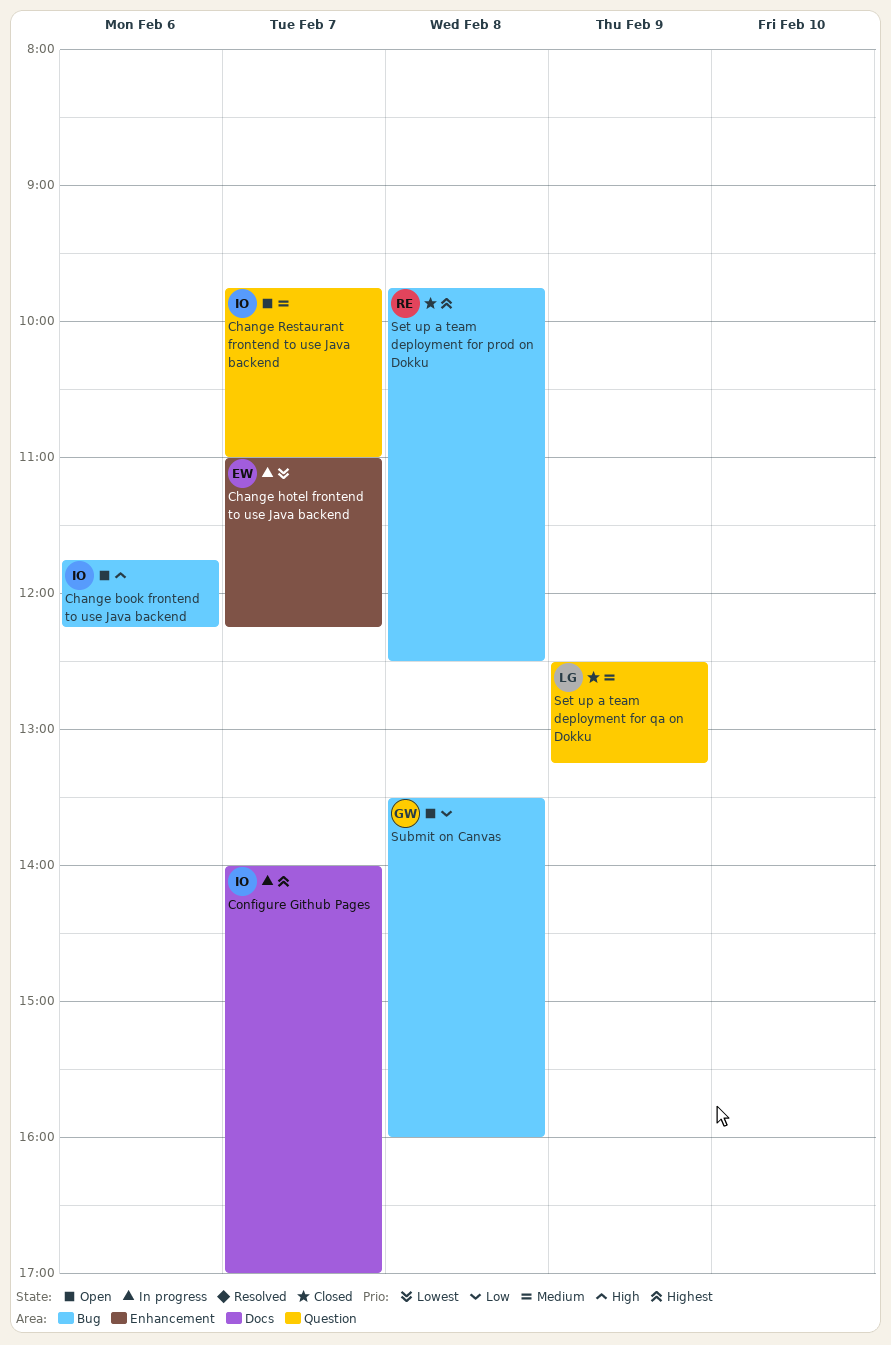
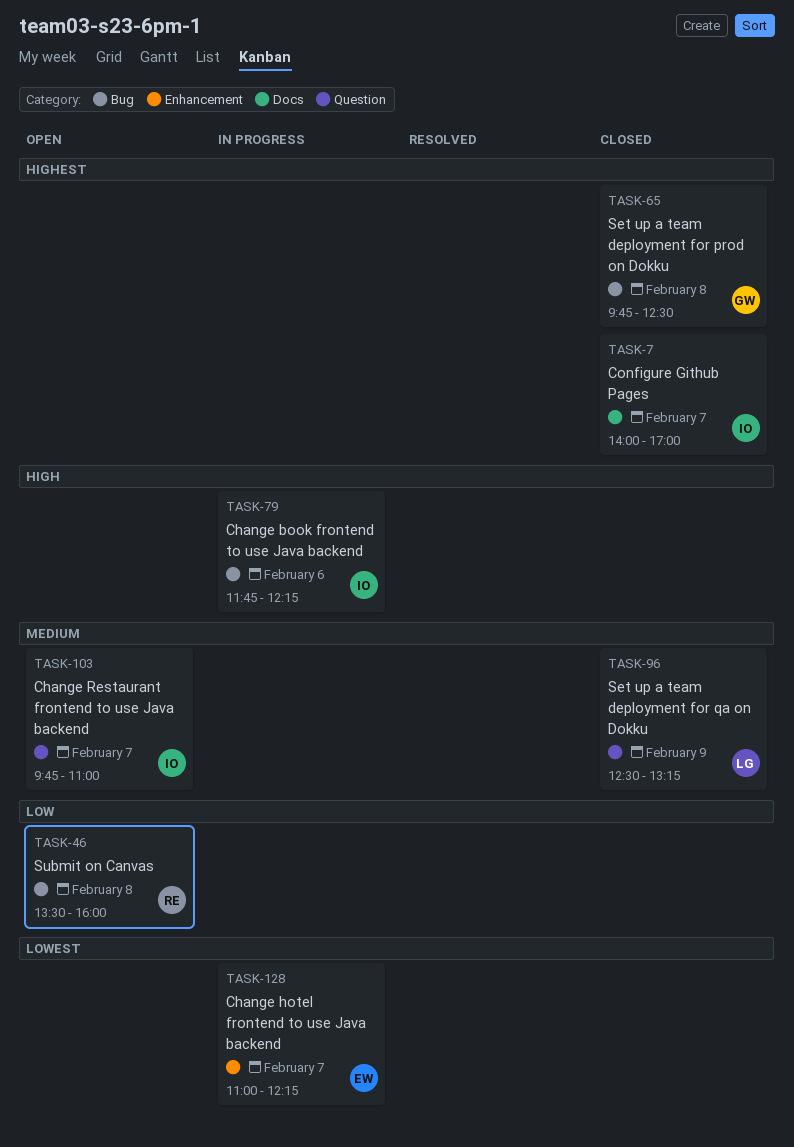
Change book frontend to use Java backend, status: Open -> In progress
Configure Github Pages, status: In progress -> Closed
Set up a team deployment for prod on Dokku, owner: RE -> GW
Submit on Canvas, owner: GW -> RE

